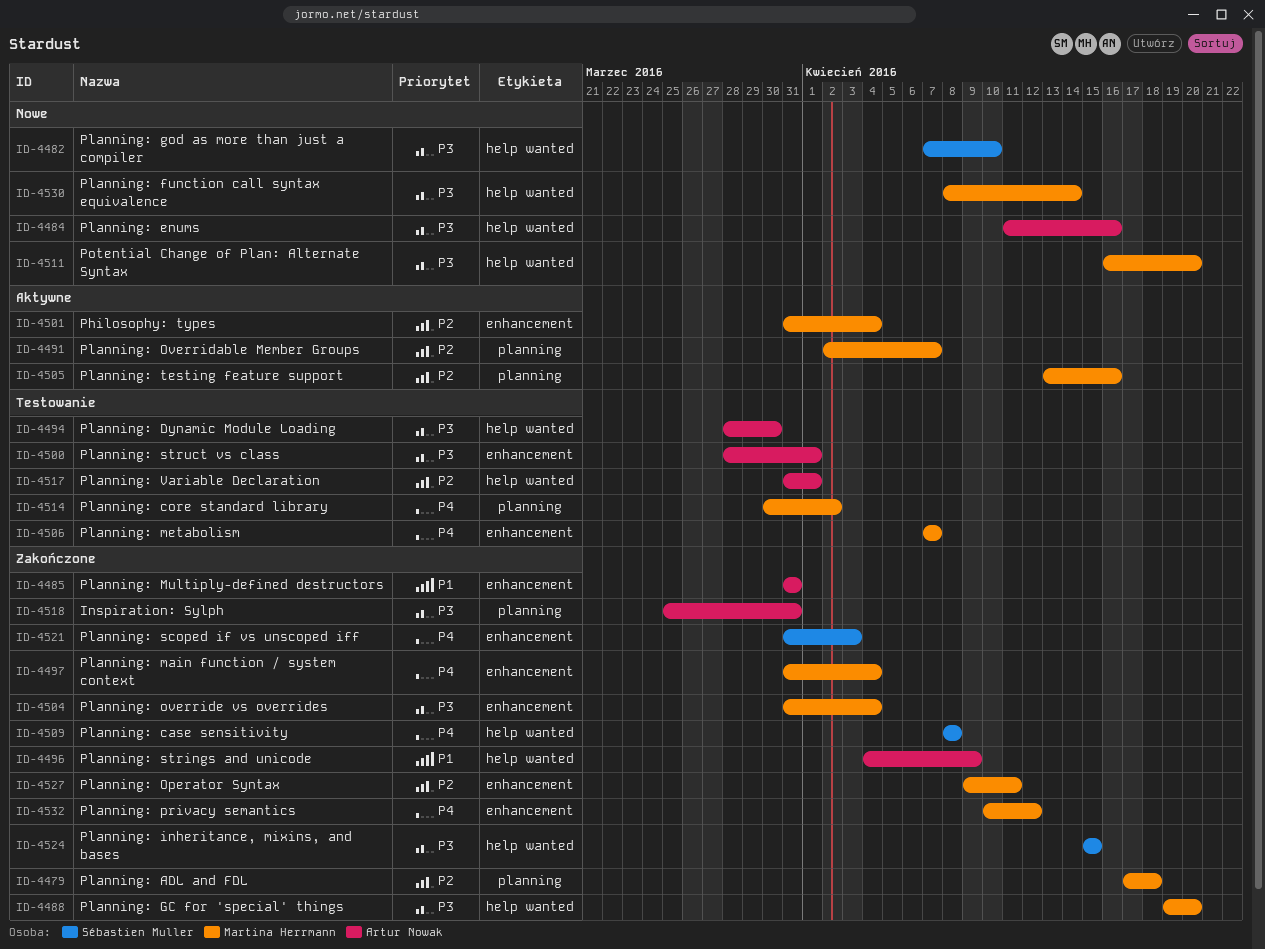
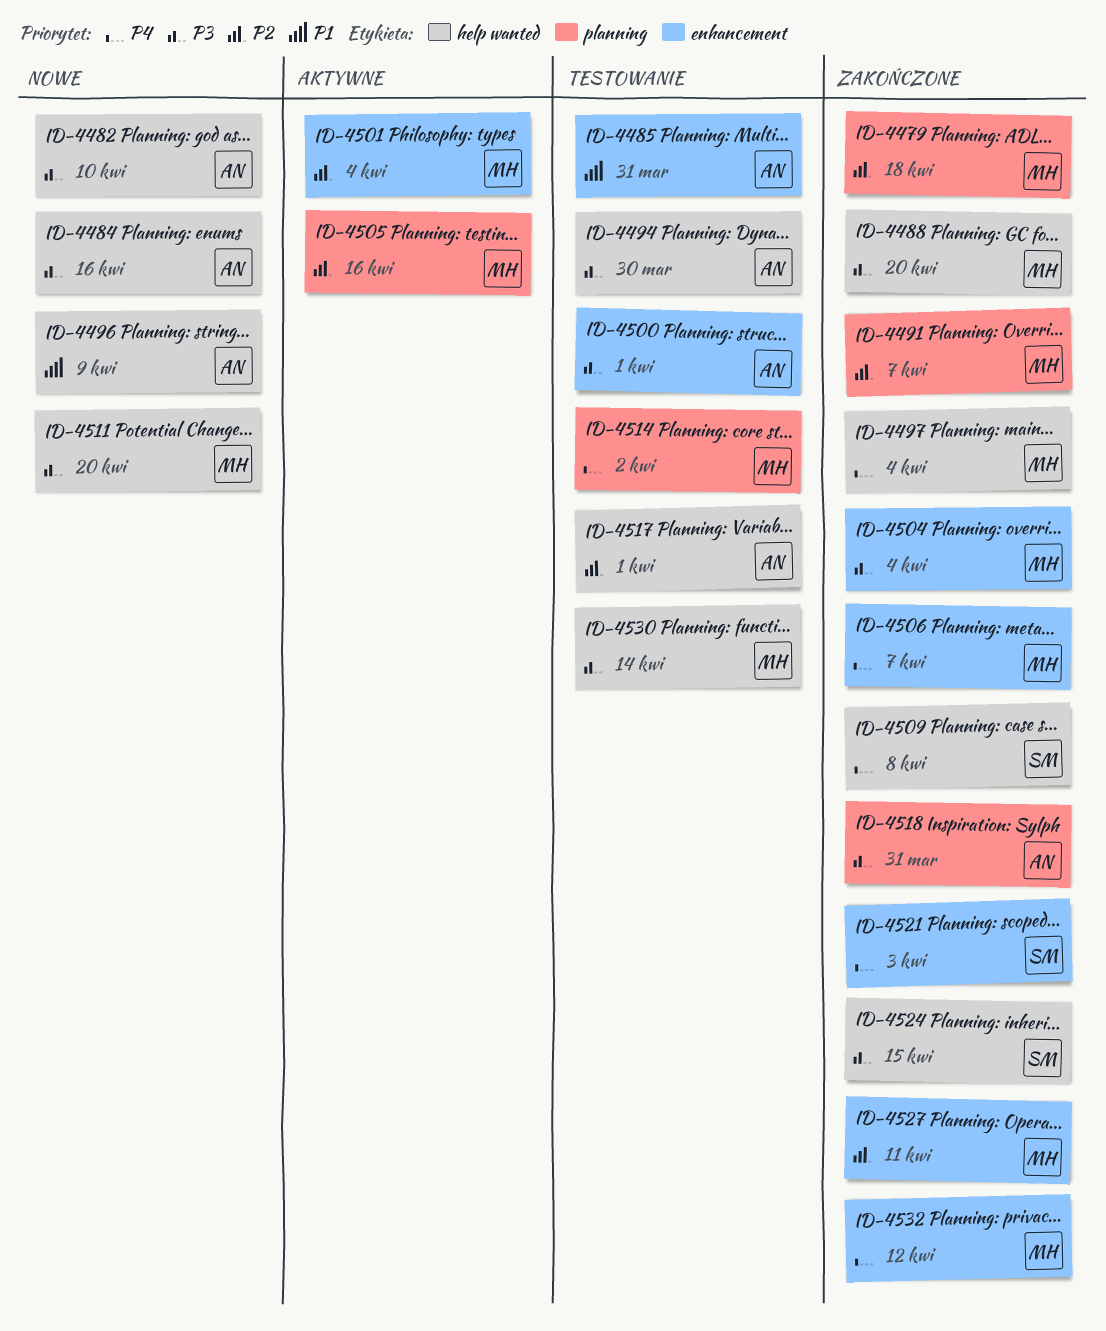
ID-4482, owner: Sébastien Muller -> Artur Nowak
ID-4485, status: Zakończone -> Testowanie
ID-4491, status: Aktywne -> Zakończone
ID-4496, status: Zakończone -> Nowe
ID-4497, label: enhancement -> help wanted
ID-4506, status: Testowanie -> Zakończone
ID-4530, status: Nowe -> Testowanie

